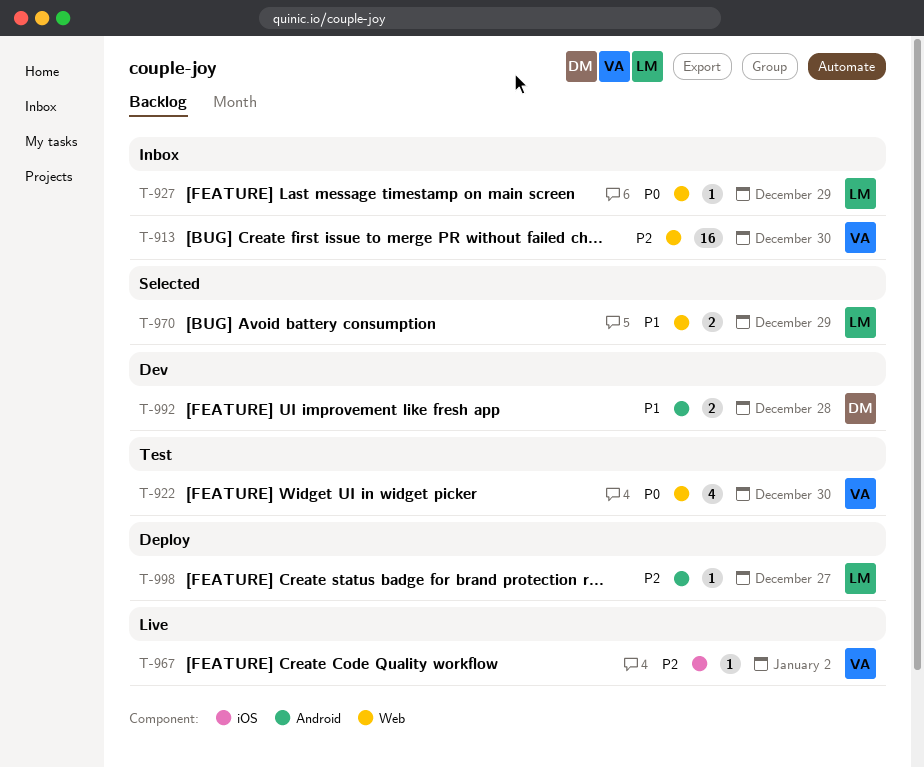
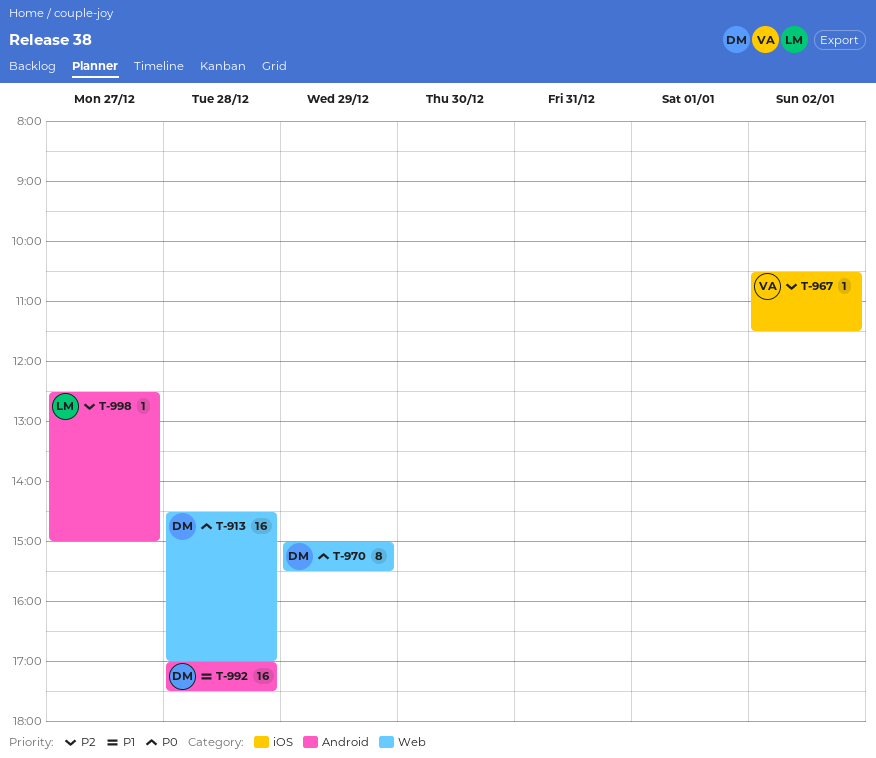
T-913, owner: VA -> DM
T-913, priority: P2 -> P0
T-913, day: Dec 30 -> Dec 28
T-922: present -> none
T-927: present -> none
T-970, owner: LM -> DM
T-970, priority: P1 -> P0
T-970, estimate: 2 -> 8
T-992, estimate: 2 -> 16

